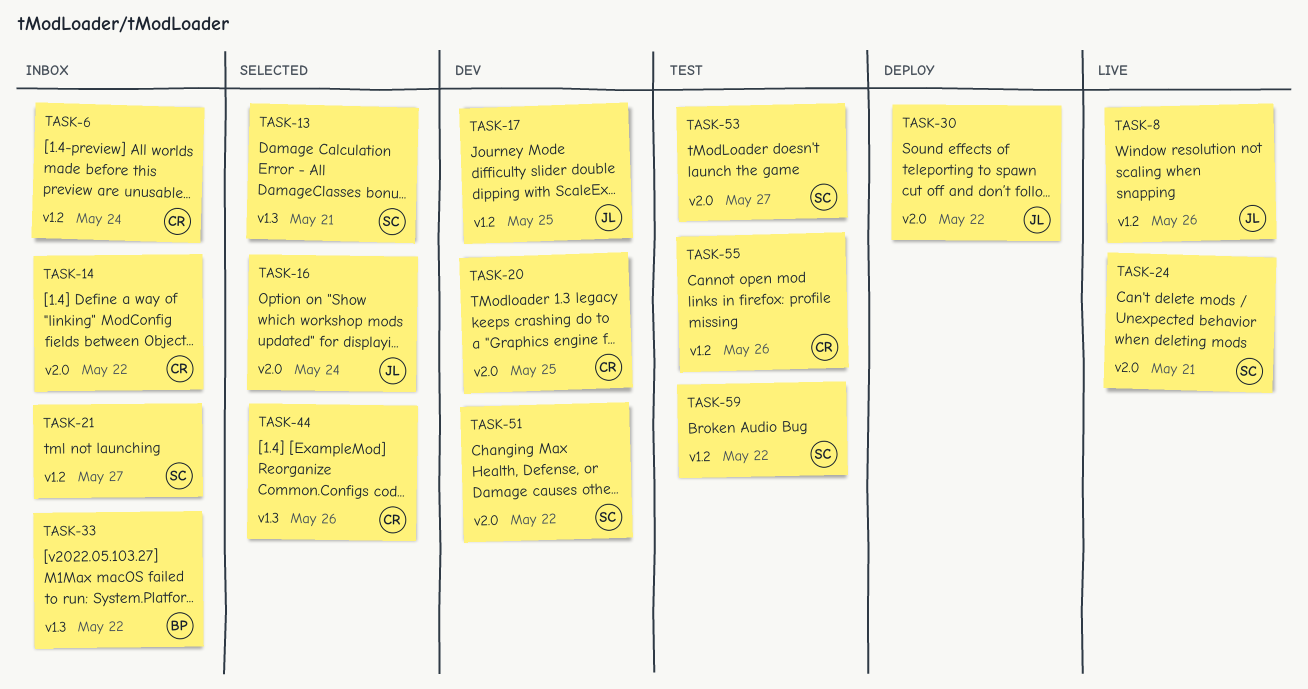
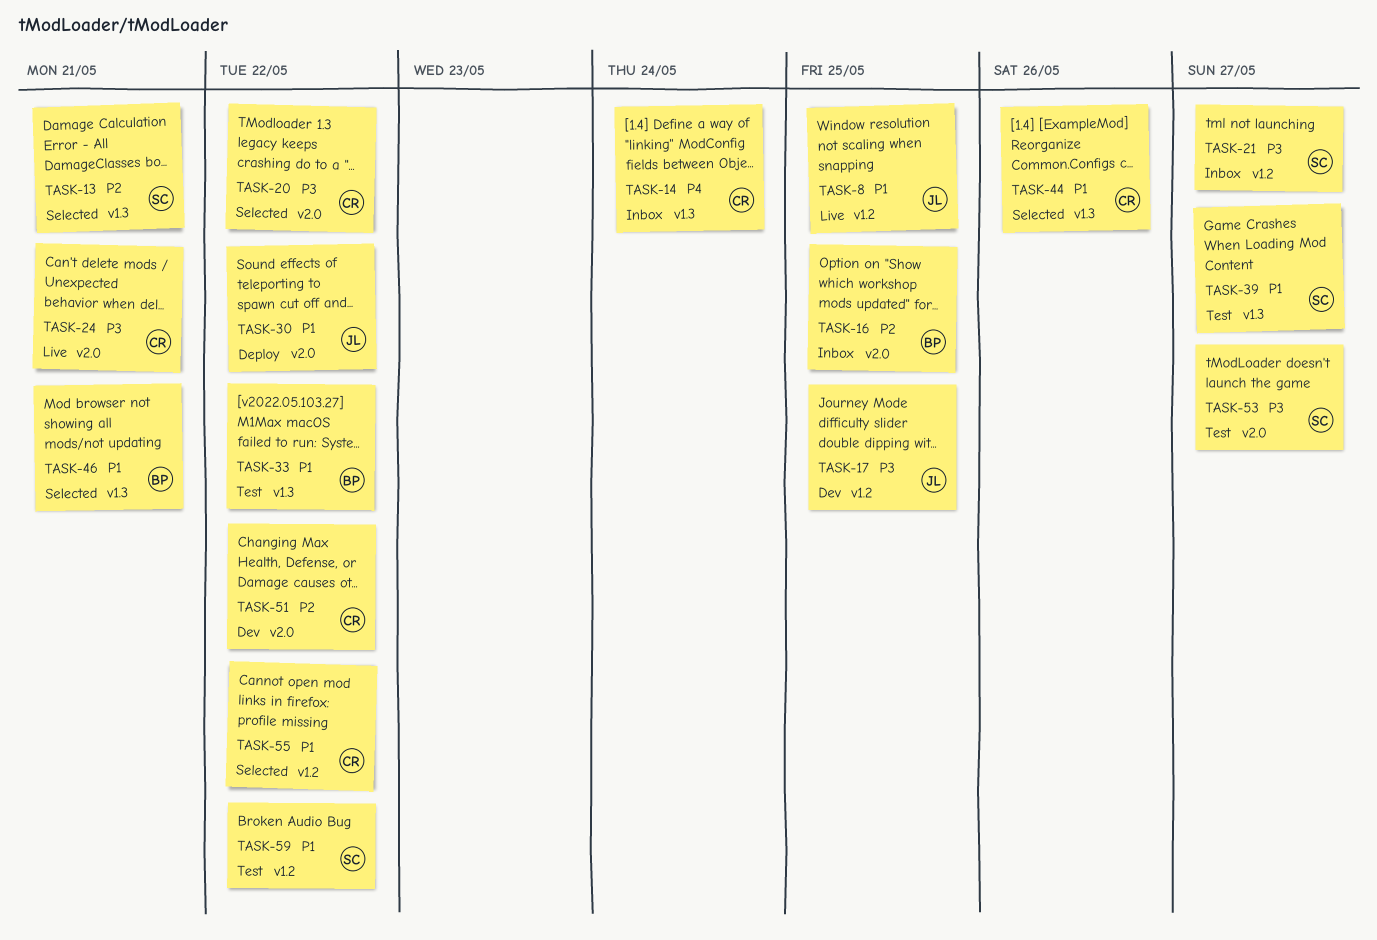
TASK-6: present -> none
TASK-8, due: May 26 -> May 25
TASK-14, label: v2.0 -> v1.3
TASK-14, due: May 22 -> May 24
TASK-16, status: Selected -> Inbox
TASK-16, owner: JL -> BP
TASK-16, due: May 24 -> May 25
TASK-20, status: Dev -> Selected
TASK-20, due: May 25 -> May 22
TASK-24, owner: SC -> CR
TASK-33, status: Inbox -> Test
TASK-39: none -> present
TASK-46: none -> present
TASK-51, owner: SC -> CR
TASK-55, status: Test -> Selected
TASK-55, due: May 26 -> May 22

